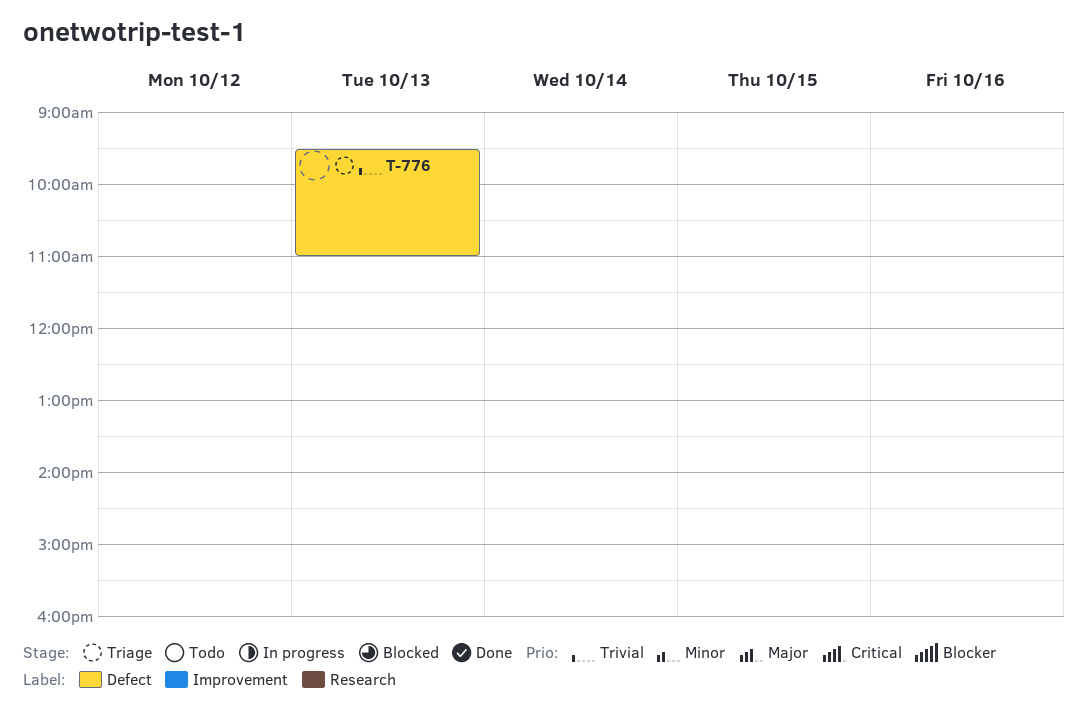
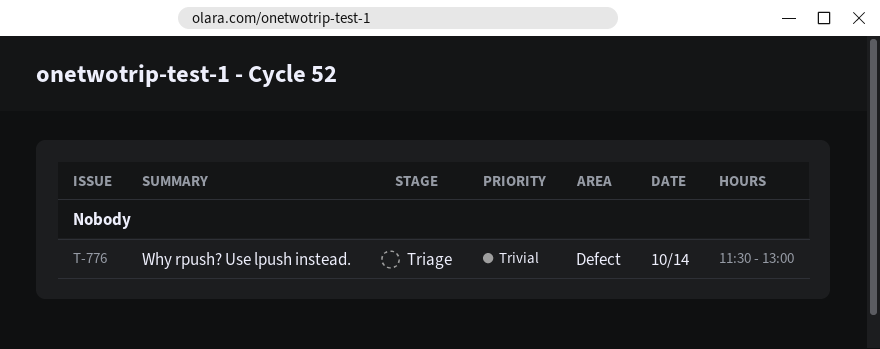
T-776, day: Oct 13 -> Oct 14
T-776, begins: 09:30 -> 11:30
T-776, ends: 11:00 -> 13:00

